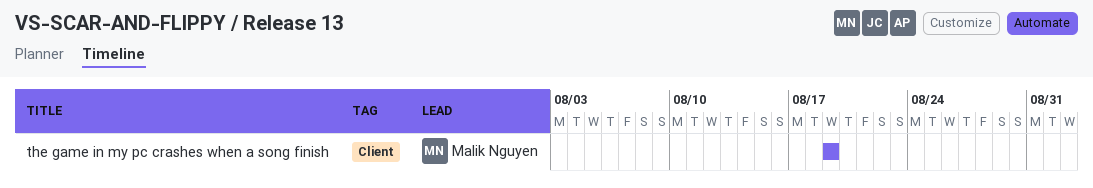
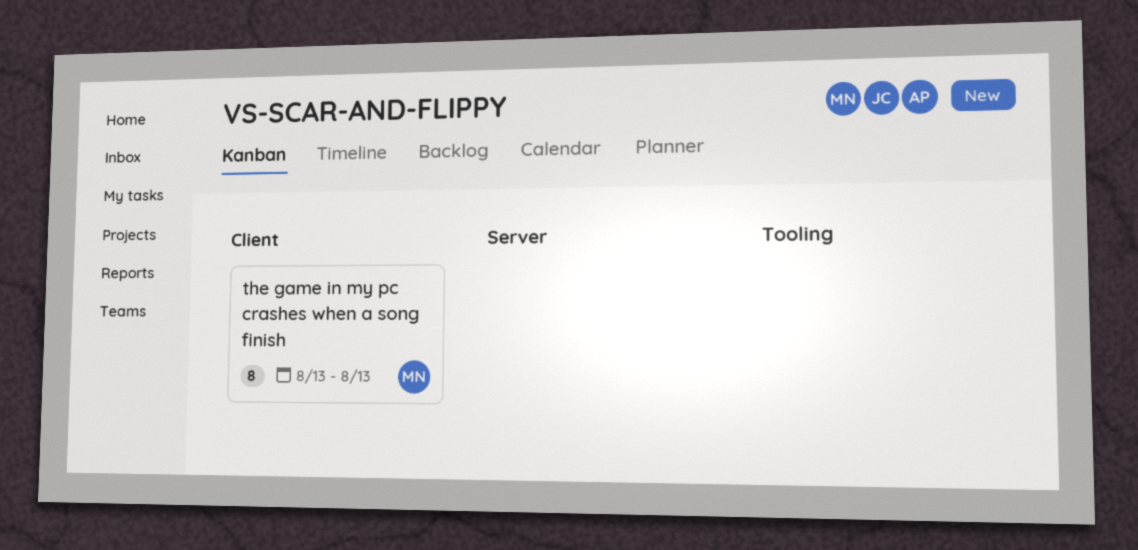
the game in my pc crashes when a song finish, start: Aug 19 -> Aug 13
the game in my pc crashes when a song finish, due: Aug 19 -> Aug 13

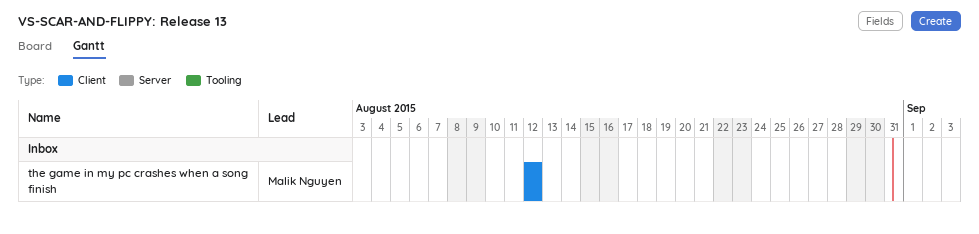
the game in my pc crashes when a song finish, start: Aug 13 -> Aug 12
the game in my pc crashes when a song finish, due: Aug 13 -> Aug 12

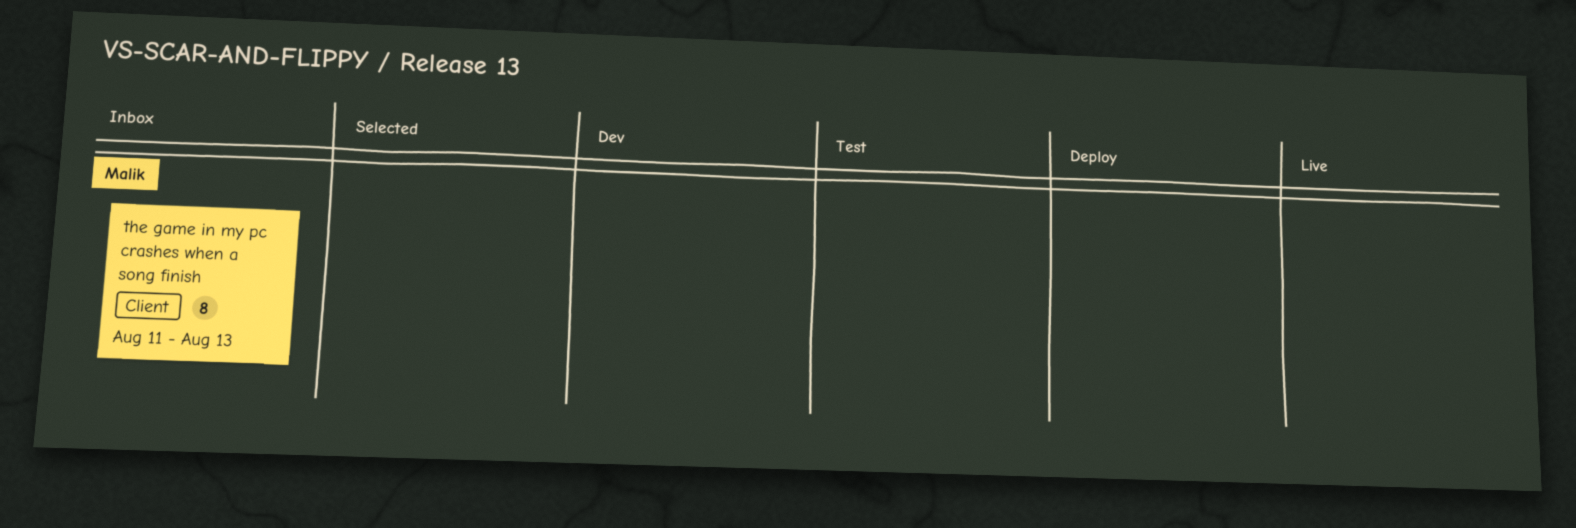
the game in my pc crashes when a song finish, start: Aug 12 -> Aug 11
the game in my pc crashes when a song finish, due: Aug 12 -> Aug 13

